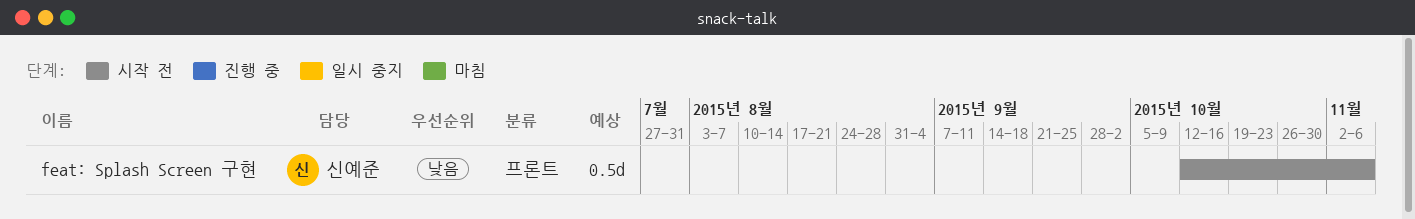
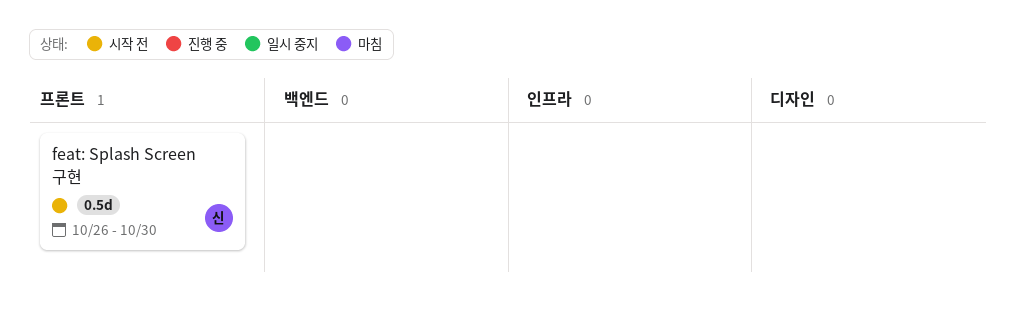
feat: Splash Screen 구현, start: Oct 12 -> Oct 26
feat: Splash Screen 구현, due: Nov 6 -> Oct 30

